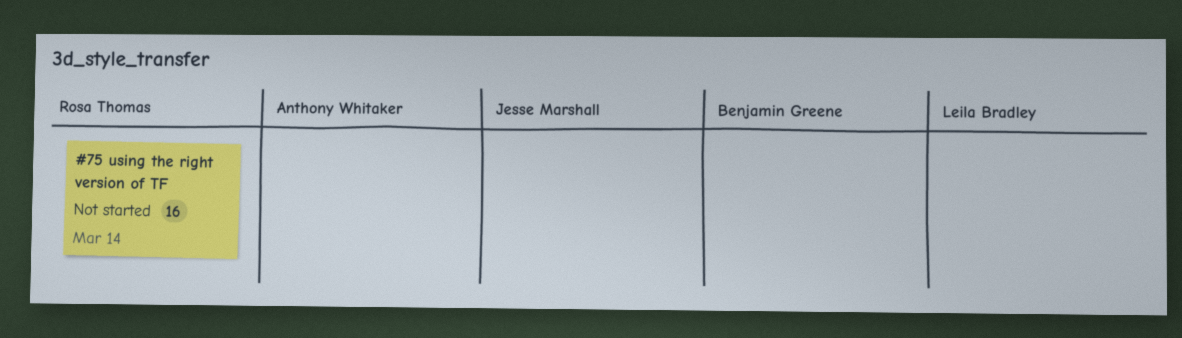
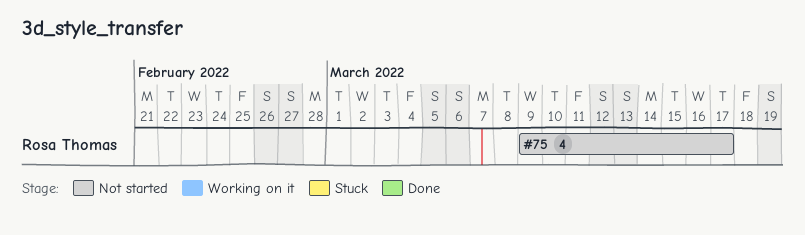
#75, estimate: 16 -> 4
#75, due: Mar 14 -> Mar 17

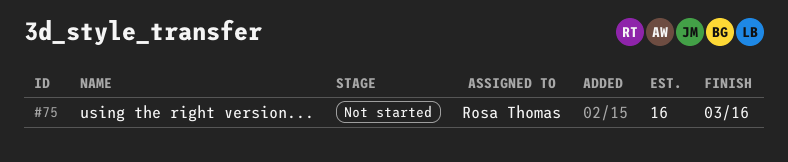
#75, estimate: 4 -> 16
#75, due: Mar 17 -> Mar 16

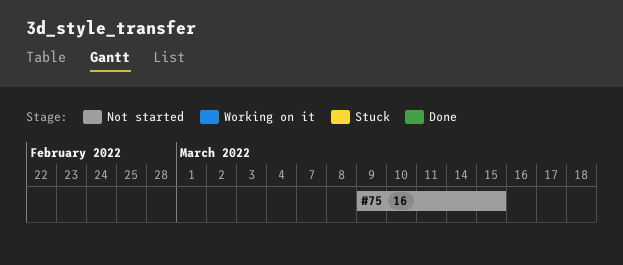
#75, due: Mar 16 -> Mar 15

